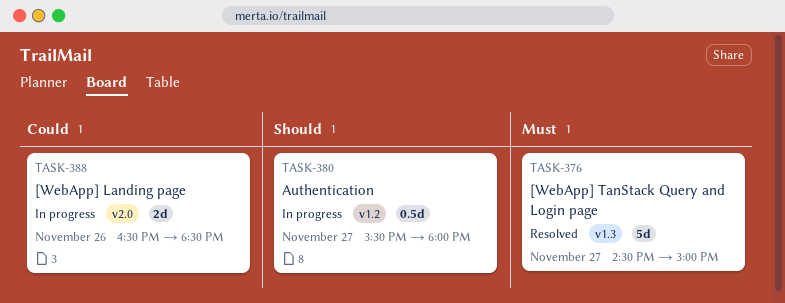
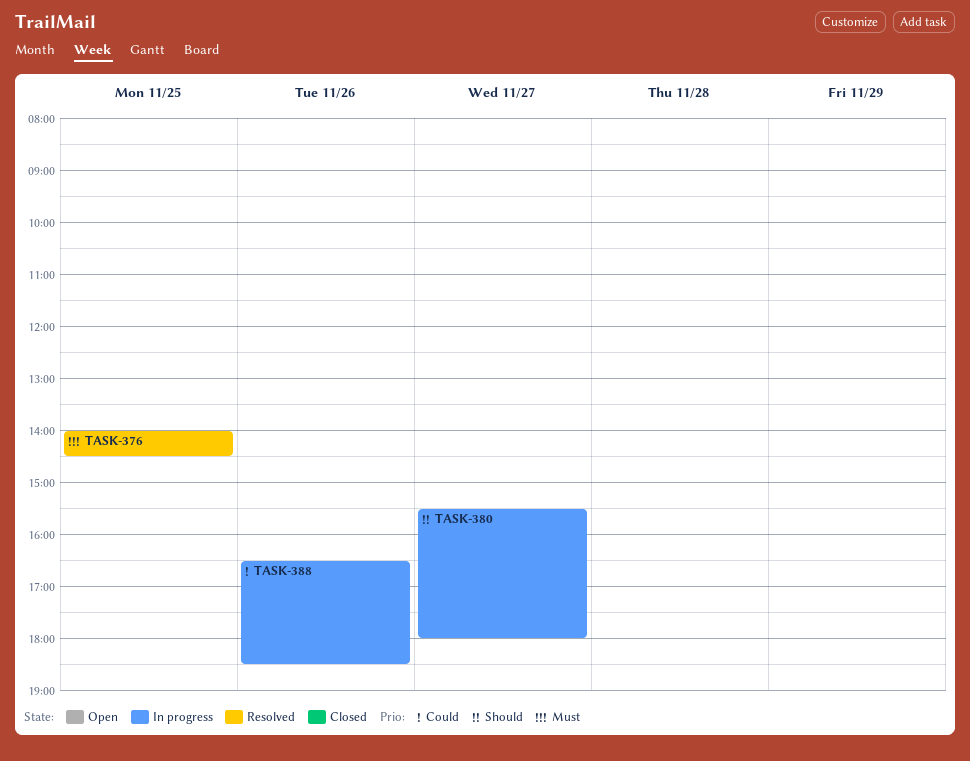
TASK-376, day: Nov 27 -> Nov 25
TASK-376, begins: 14:30 -> 14:00
TASK-376, ends: 15:00 -> 14:30

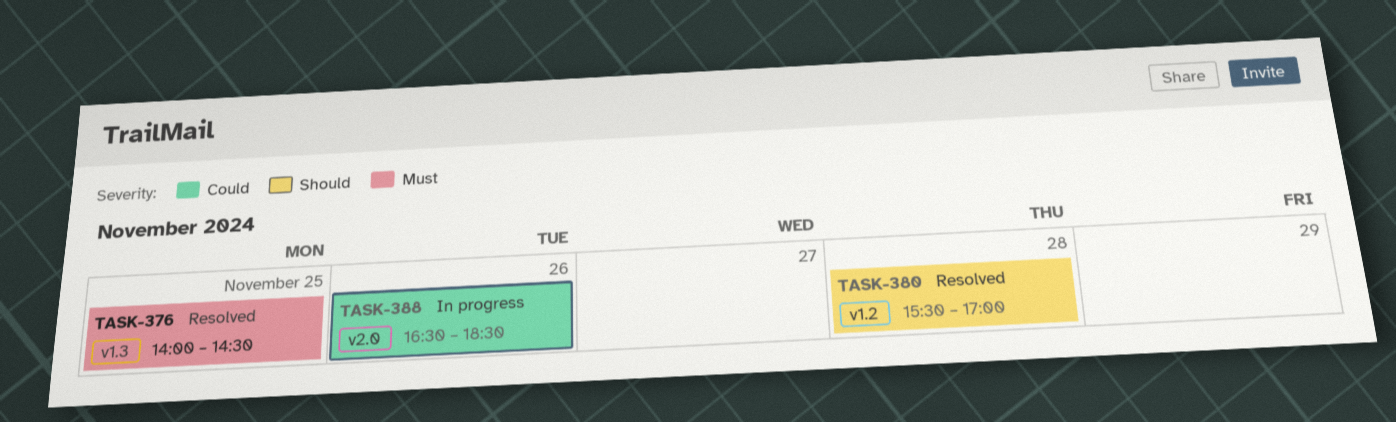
TASK-380, status: In progress -> Resolved
TASK-380, day: Nov 27 -> Nov 28
TASK-380, ends: 18:00 -> 17:00

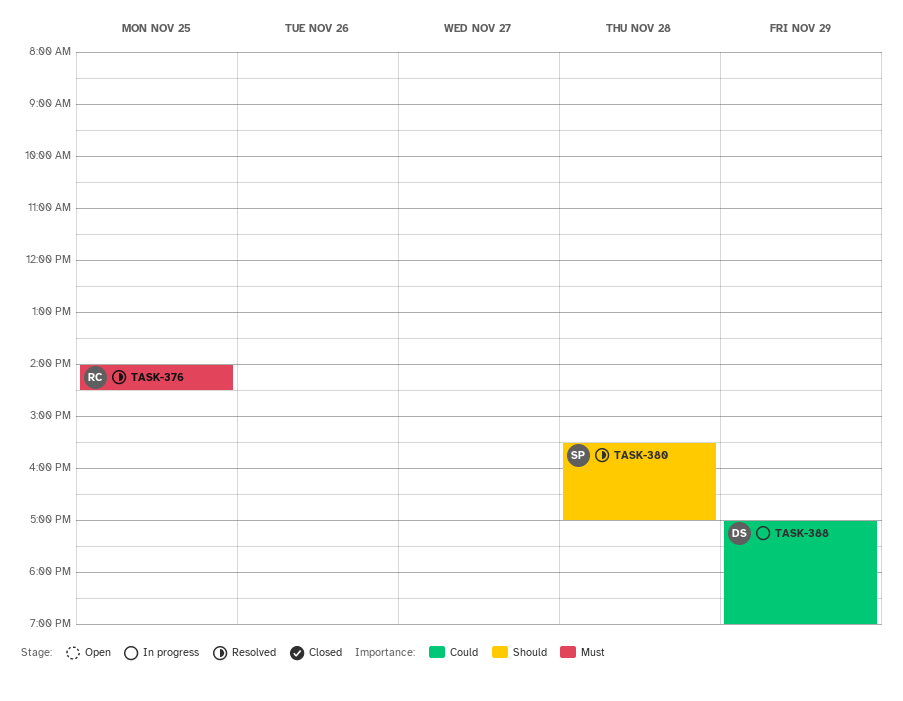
TASK-388, day: Nov 26 -> Nov 29
TASK-388, begins: 16:30 -> 17:00
TASK-388, ends: 18:30 -> 19:00

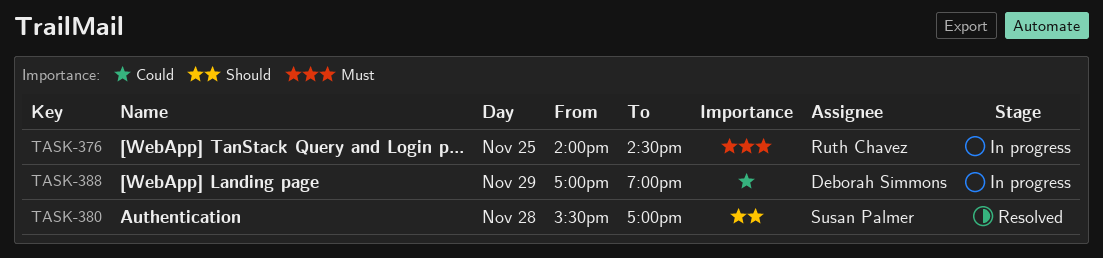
TASK-376, status: Resolved -> In progress

